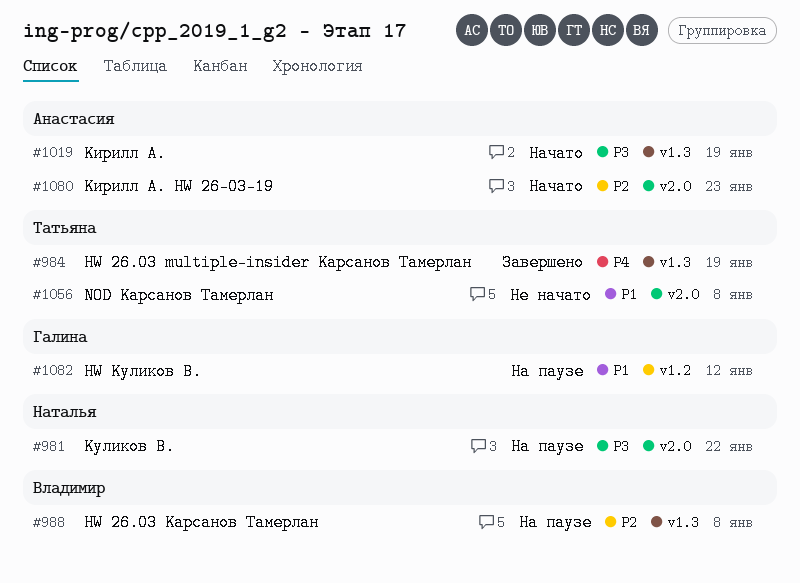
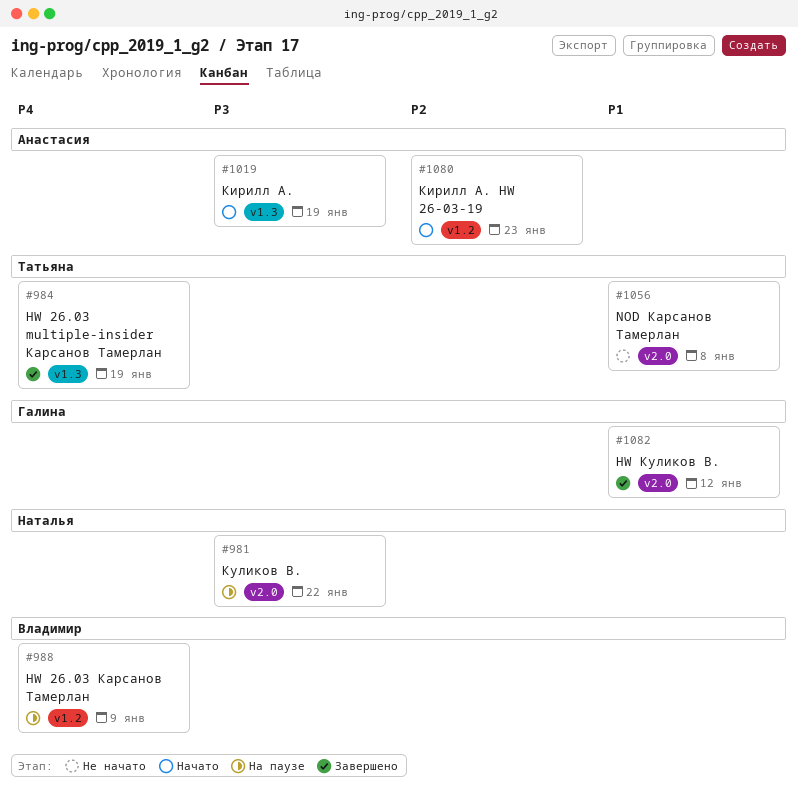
#988, priority: P2 -> P4
#988, label: v1.3 -> v1.2
#988, due: Jan 8 -> Jan 9
#1080, label: v2.0 -> v1.2
#1082, status: На паузе -> Завершено
#1082, label: v1.2 -> v2.0

